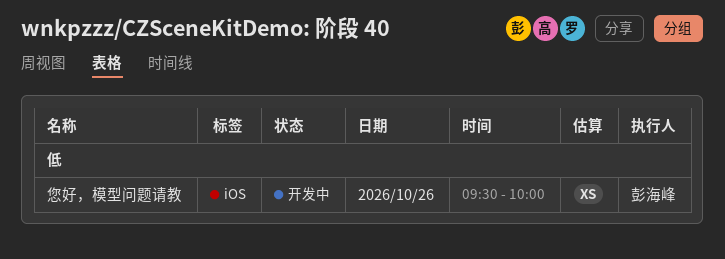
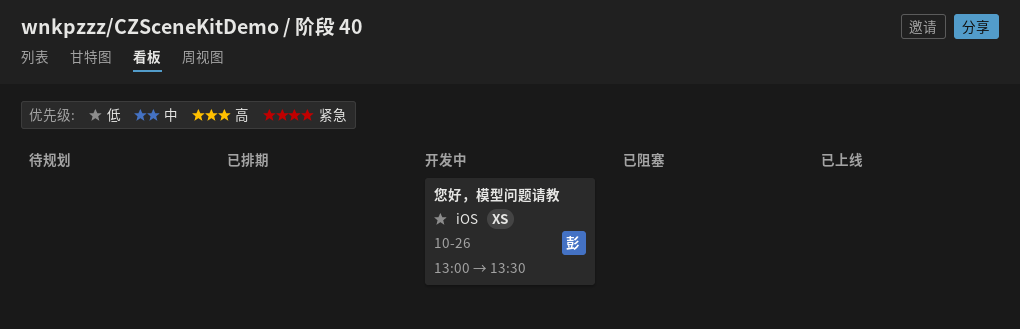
您好，模型问题请教, begins: 09:30 -> 13:00
您好，模型问题请教, ends: 10:00 -> 13:30

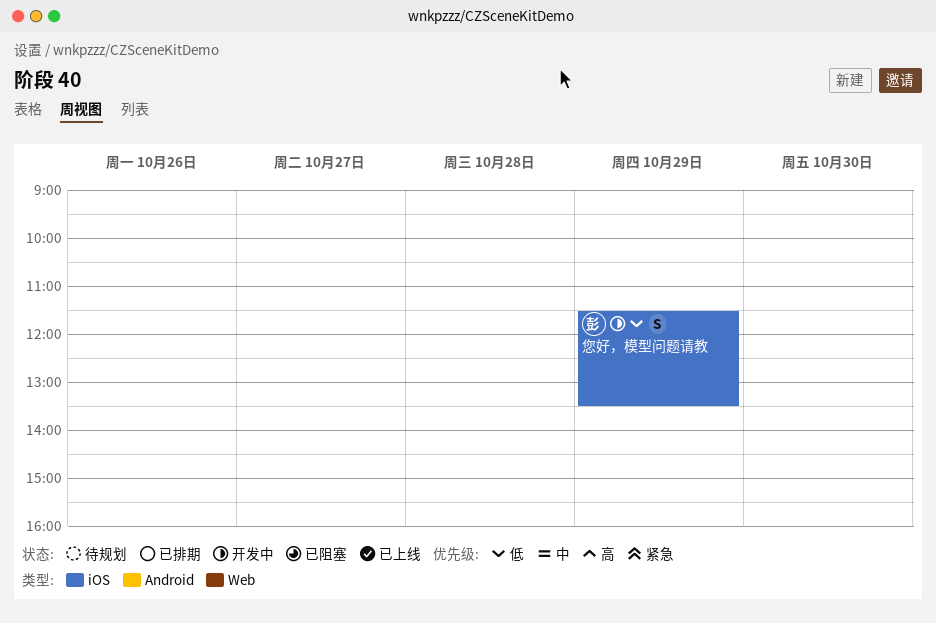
您好，模型问题请教, estimate: XS -> S
您好，模型问题请教, day: Oct 26 -> Oct 29
您好，模型问题请教, begins: 13:00 -> 11:30

